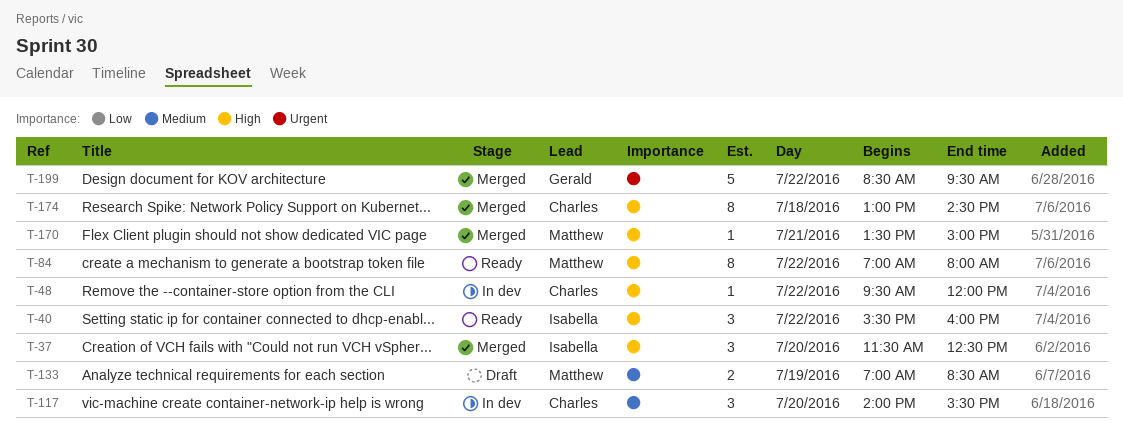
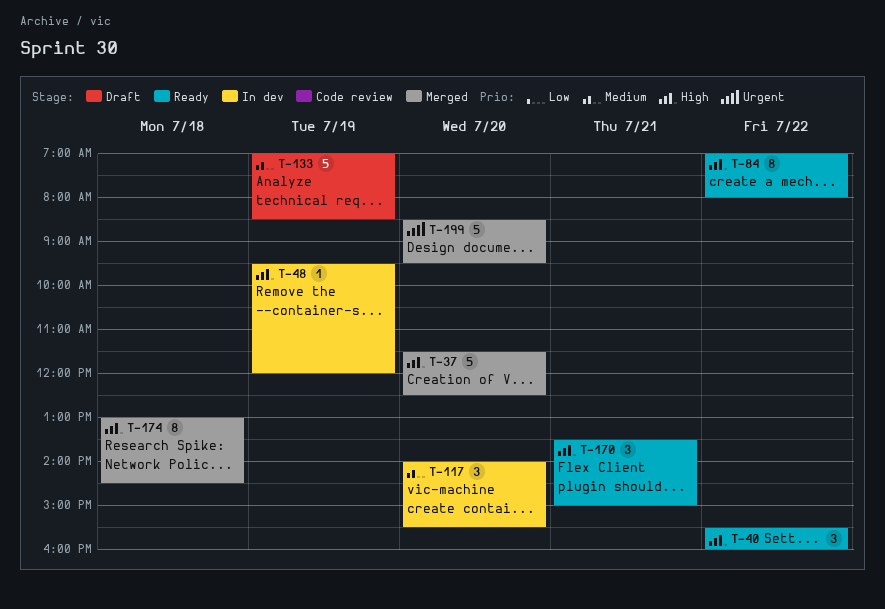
T-37, estimate: 3 -> 5
T-48, day: Jul 22 -> Jul 19
T-133, estimate: 2 -> 5
T-170, status: Merged -> Ready
T-170, estimate: 1 -> 3
T-199, day: Jul 22 -> Jul 20

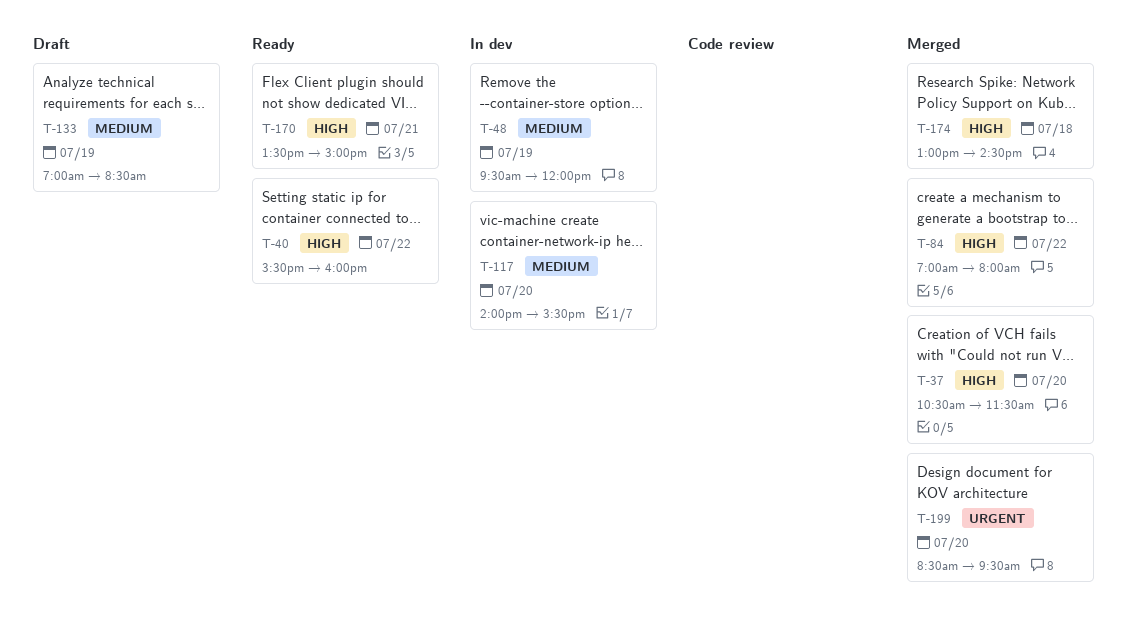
T-37, begins: 11:30 -> 10:30
T-37, ends: 12:30 -> 11:30
T-48, priority: High -> Medium
T-84, status: Ready -> Merged

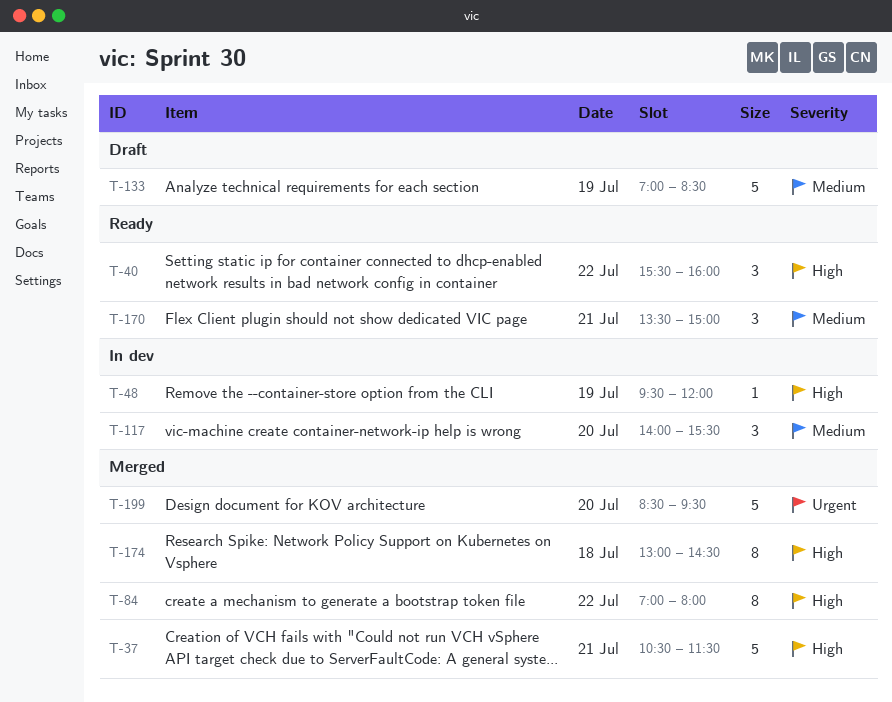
T-37, day: Jul 20 -> Jul 21
T-48, priority: Medium -> High
T-170, priority: High -> Medium

